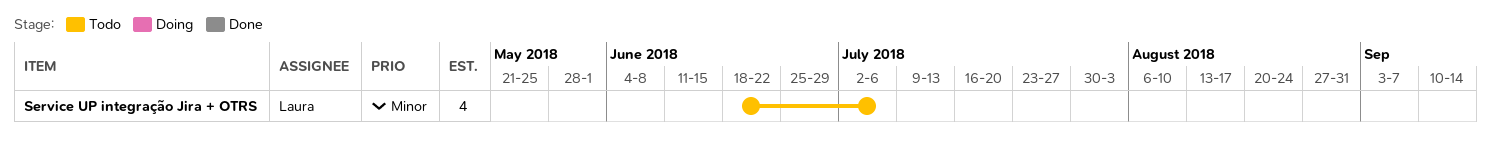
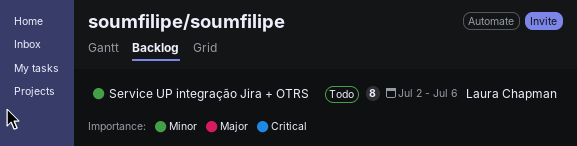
Service UP integração Jira + OTRS, estimate: 4 -> 8
Service UP integração Jira + OTRS, start: Jun 18 -> Jul 2

